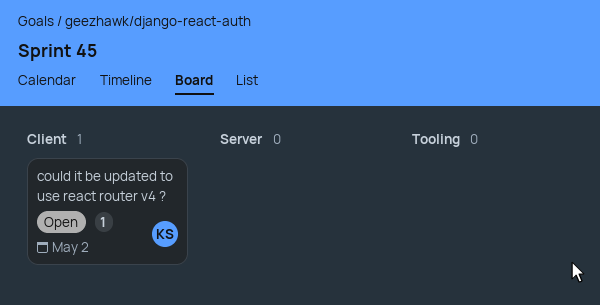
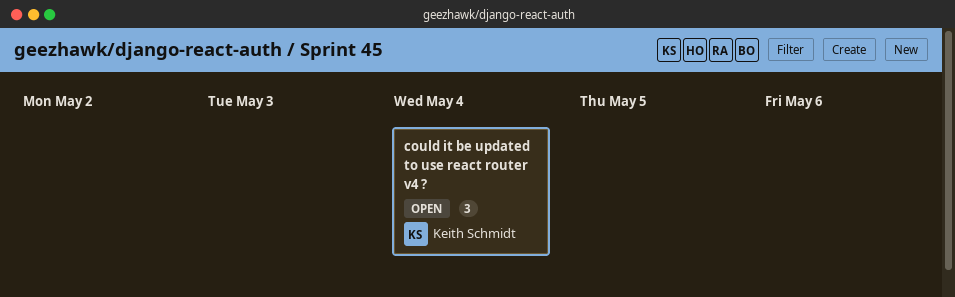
could it be updated to use react router v4 ?, estimate: 1 -> 3
could it be updated to use react router v4 ?, due: May 2 -> May 4

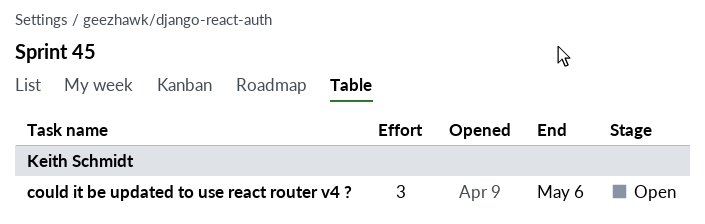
could it be updated to use react router v4 ?, due: May 4 -> May 6

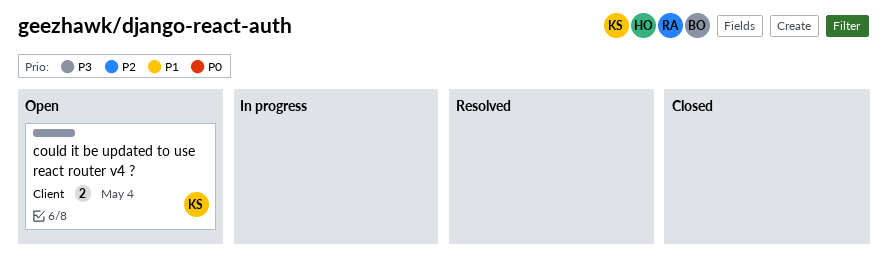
could it be updated to use react router v4 ?, estimate: 3 -> 2
could it be updated to use react router v4 ?, due: May 6 -> May 4

